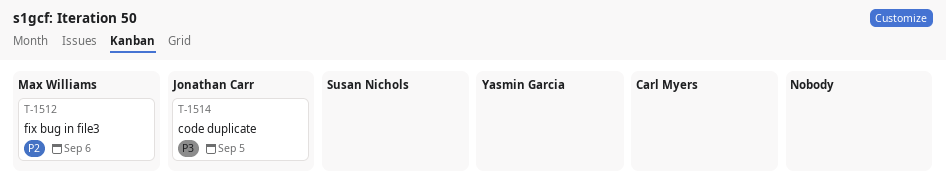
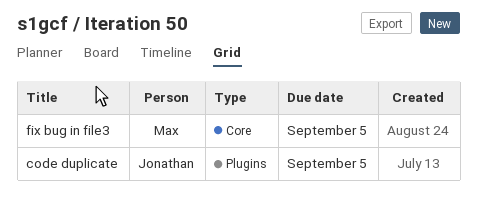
fix bug in file3, due: Sep 6 -> Sep 5

